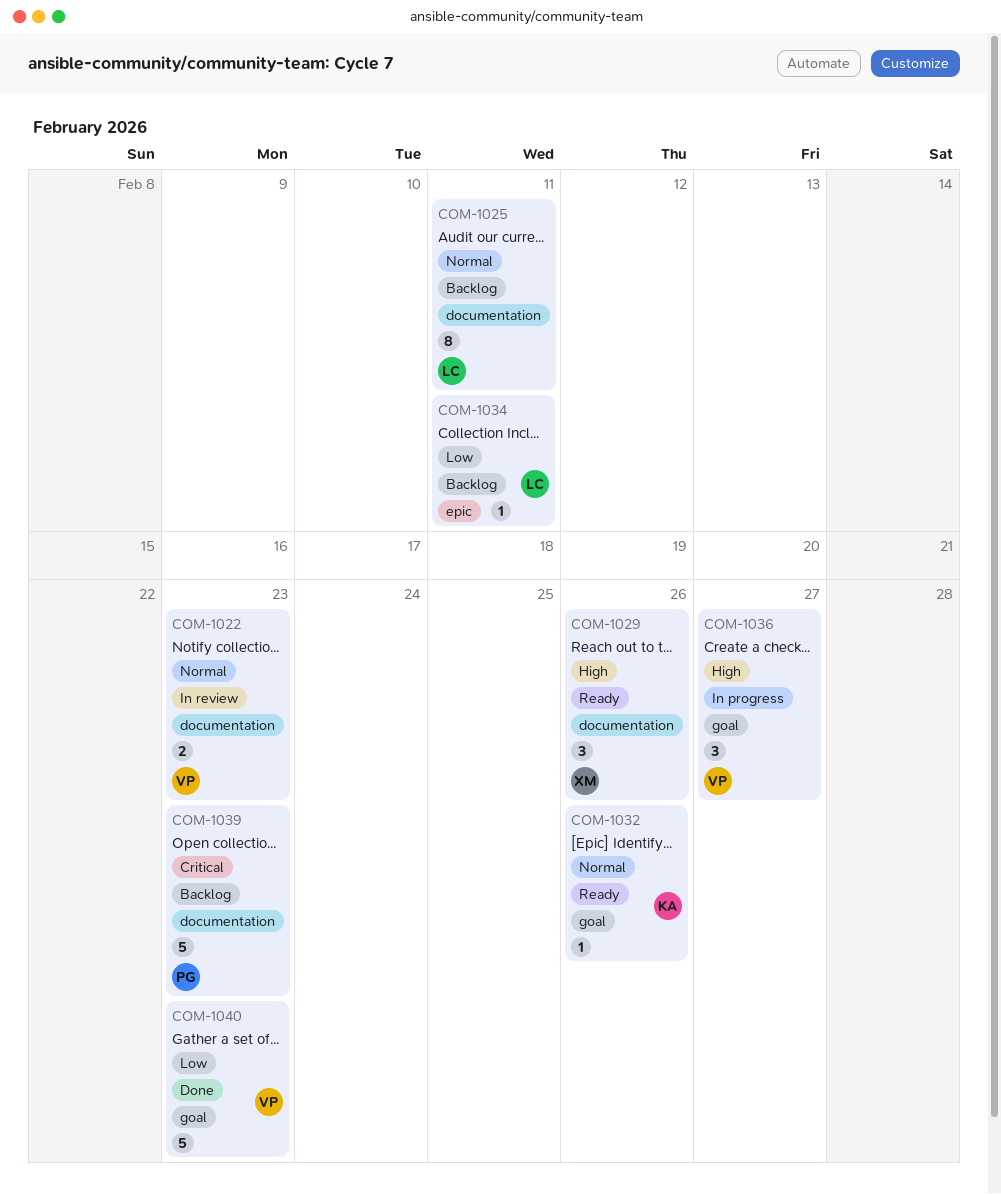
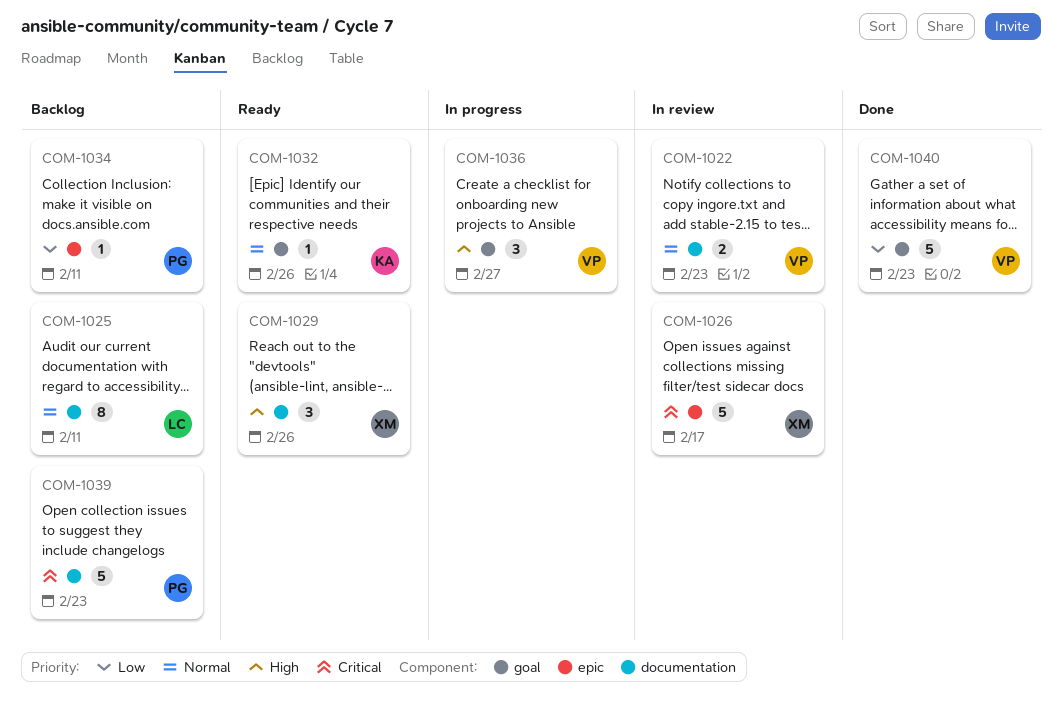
COM-1026: none -> present
COM-1034, owner: LC -> PG

